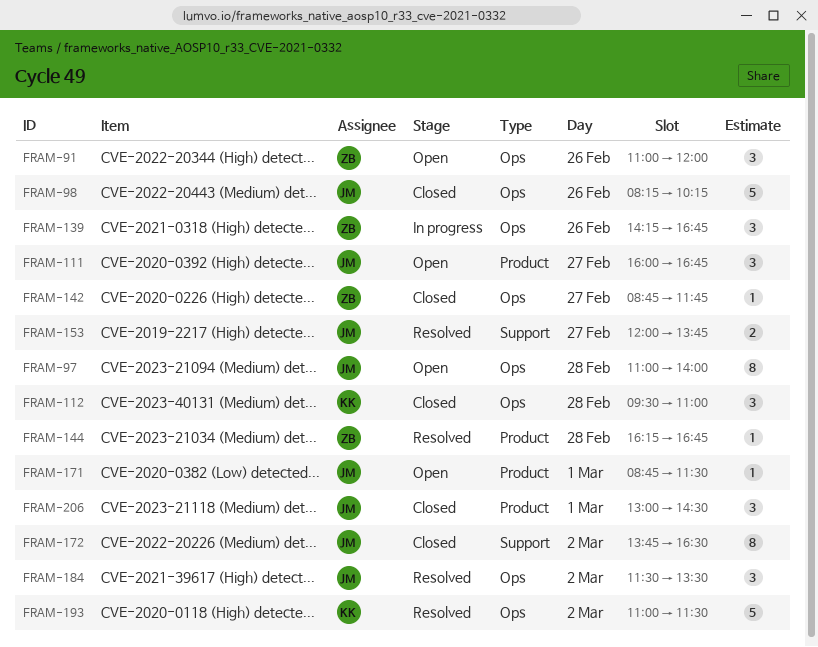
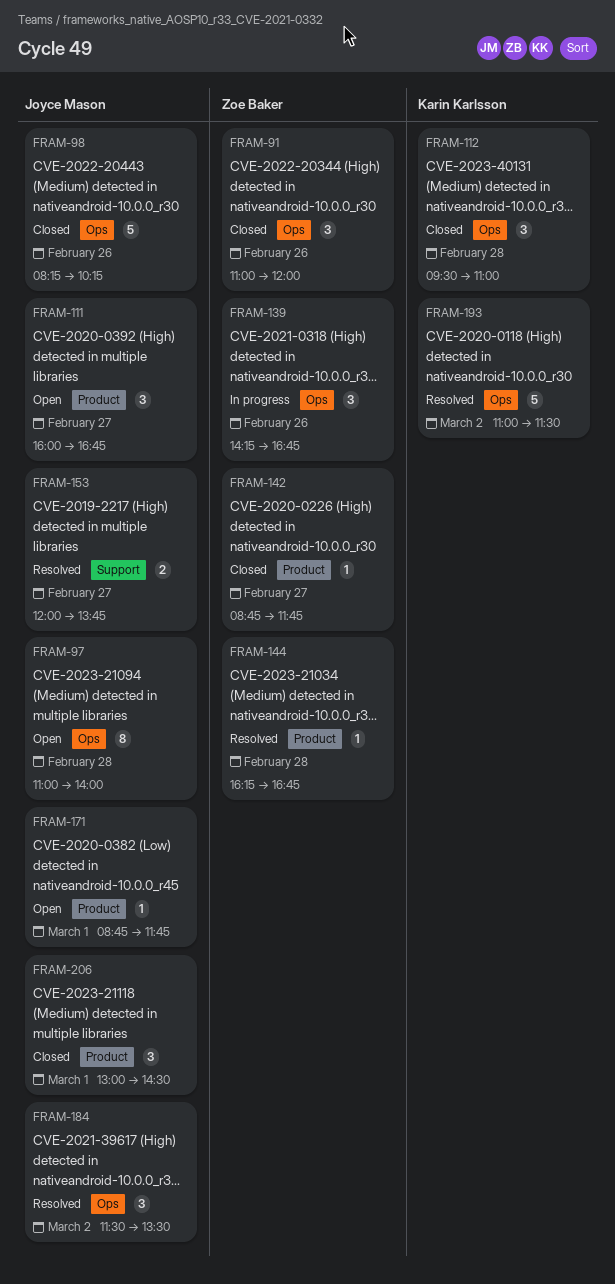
FRAM-91, status: Open -> Closed
FRAM-142, label: Ops -> Product
FRAM-171, ends: 11:30 -> 11:45
FRAM-172: present -> none

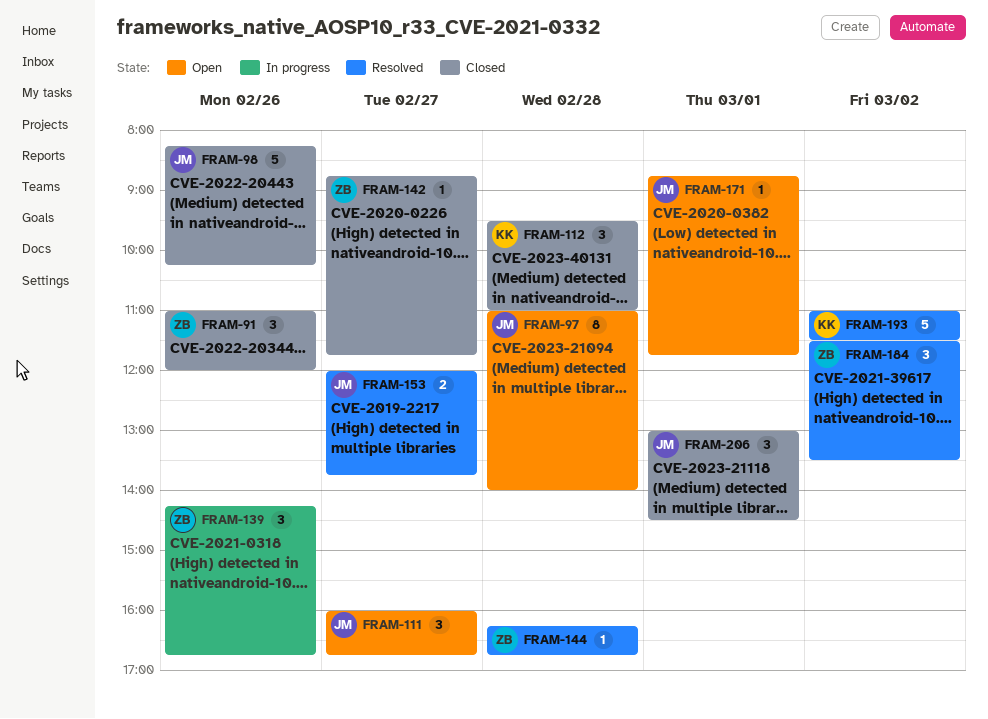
FRAM-184, owner: Joyce Mason -> Zoe Baker

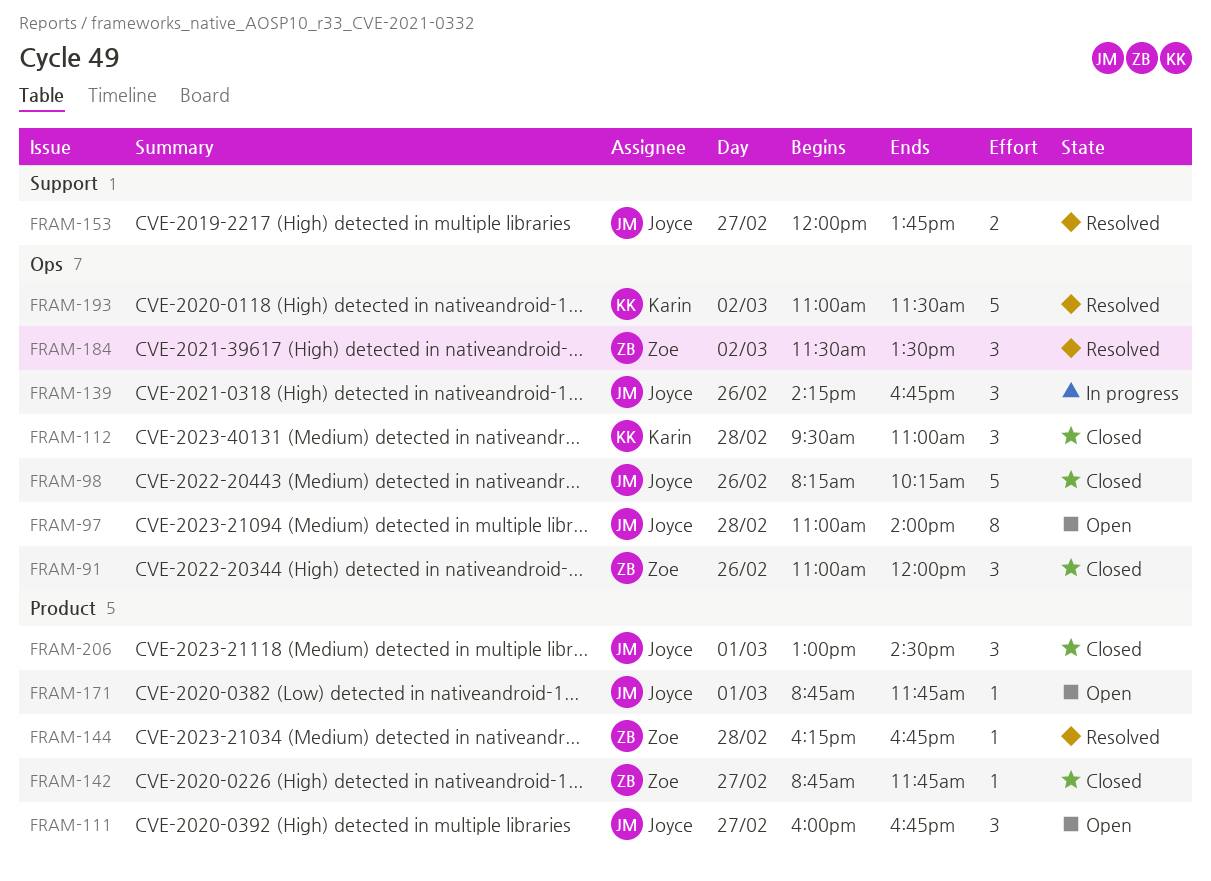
FRAM-139, owner: Zoe -> Joyce

